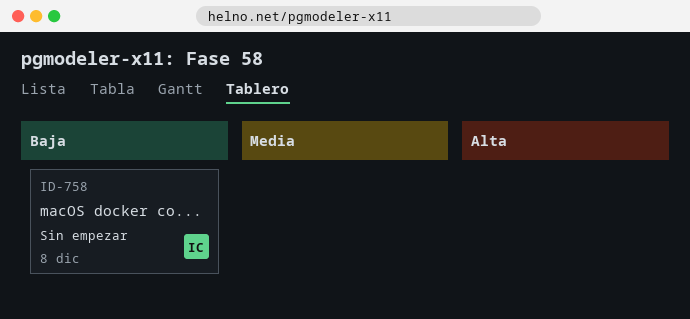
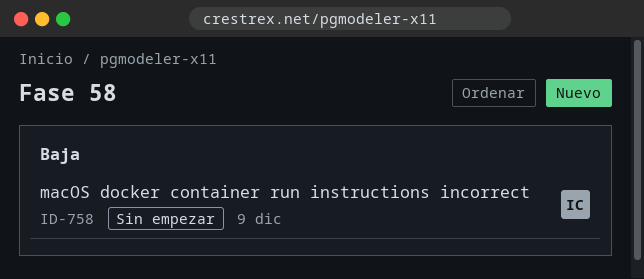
ID-758, due: Dec 8 -> Dec 9

